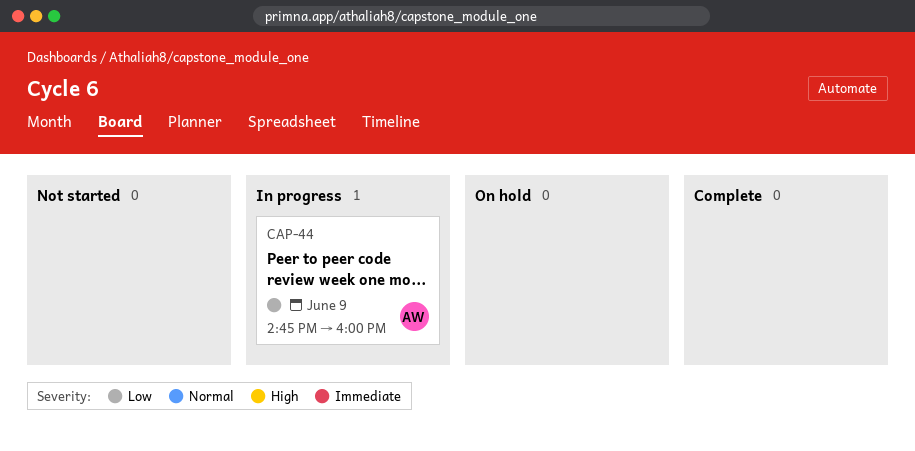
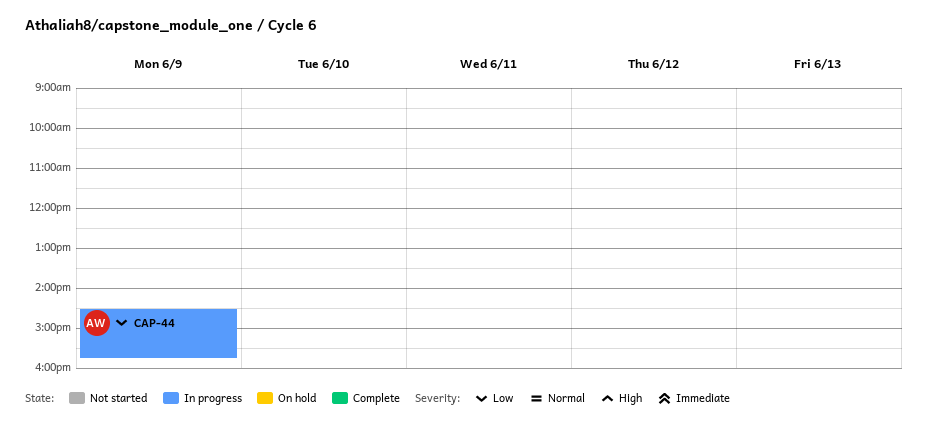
CAP-44, begins: 14:45 -> 14:30
CAP-44, ends: 16:00 -> 15:45

